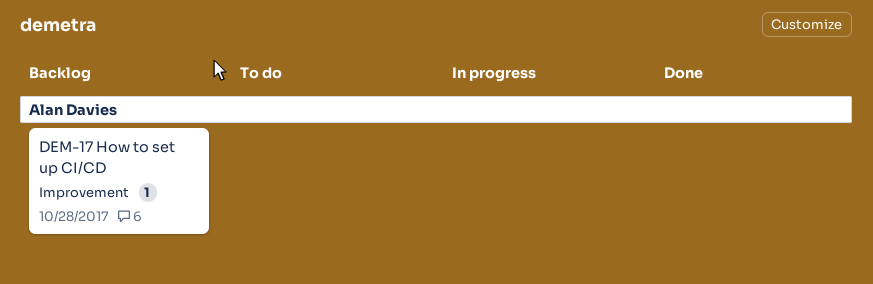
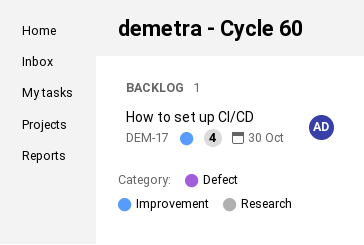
DEM-17, estimate: 1 -> 4
DEM-17, due: Oct 28 -> Oct 30

